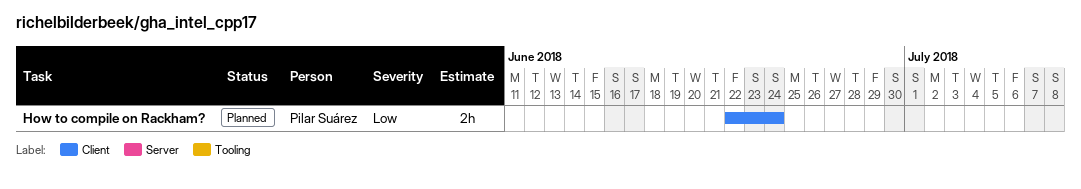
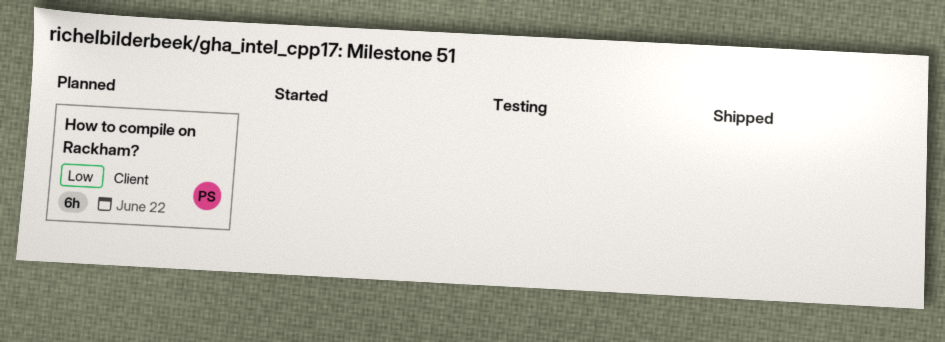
How to compile on Rackham?, estimate: 2h -> 6h
How to compile on Rackham?, due: Jun 24 -> Jun 22

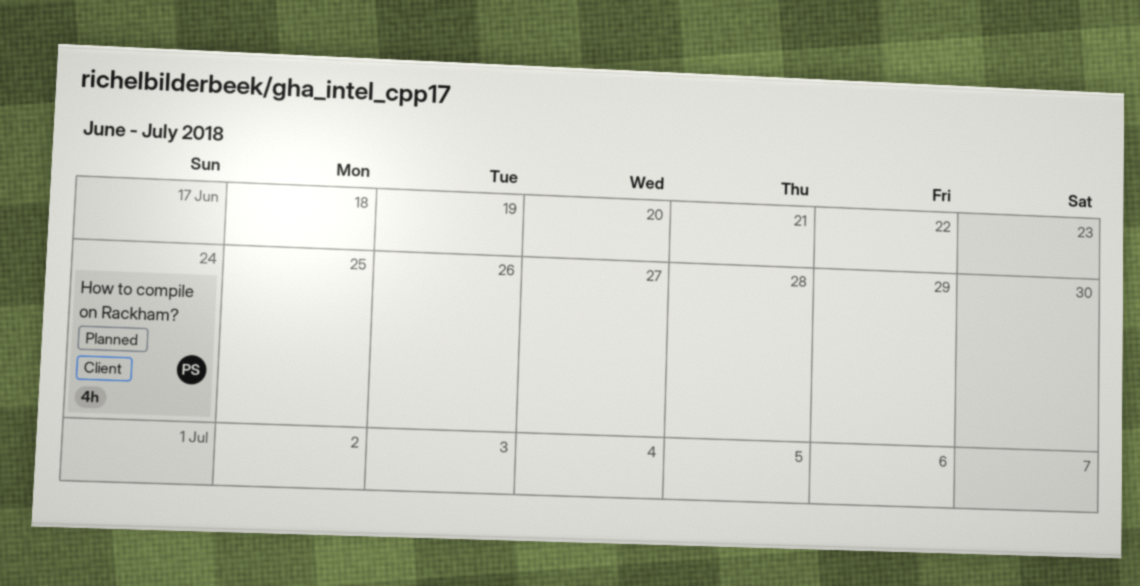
How to compile on Rackham?, estimate: 6h -> 4h
How to compile on Rackham?, due: Jun 22 -> Jun 24

